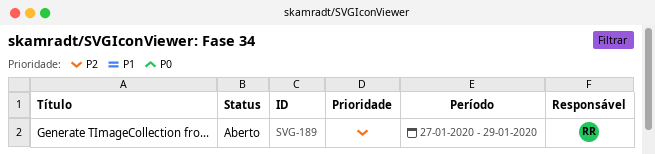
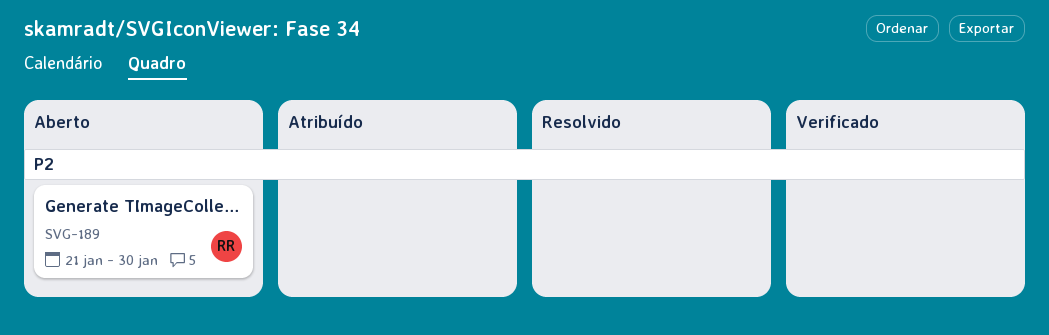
SVG-189, start: Jan 27 -> Jan 21
SVG-189, due: Jan 29 -> Jan 30

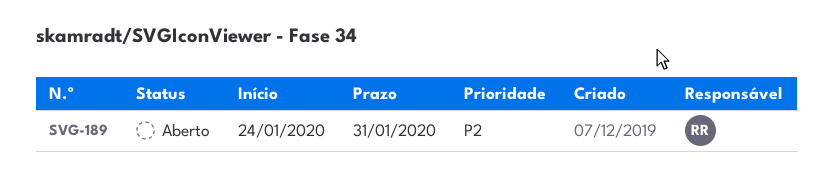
SVG-189, start: Jan 21 -> Jan 24
SVG-189, due: Jan 30 -> Jan 31

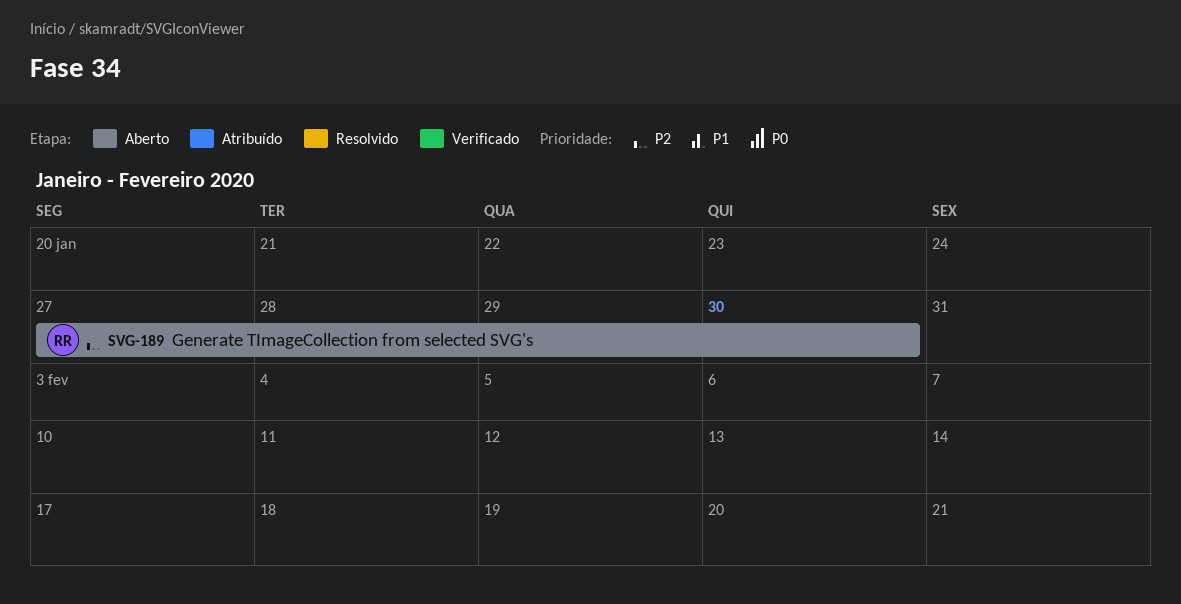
SVG-189, start: Jan 24 -> Jan 27
SVG-189, due: Jan 31 -> Jan 30

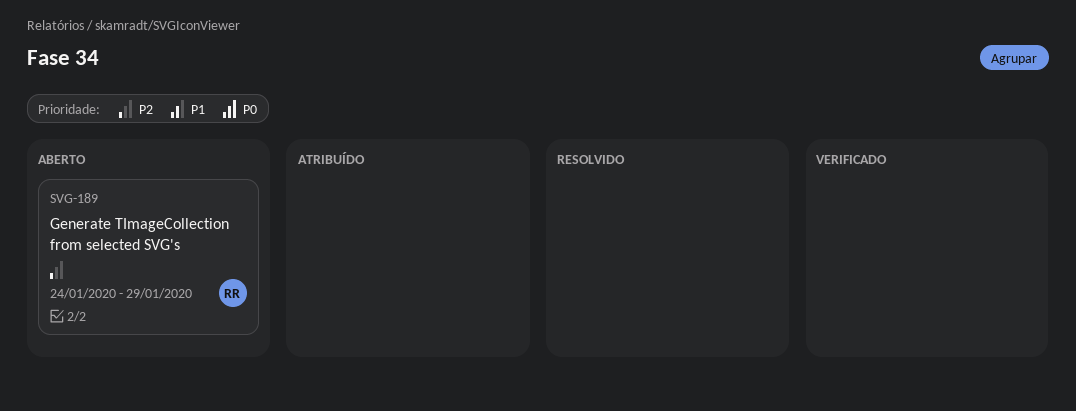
SVG-189, start: Jan 27 -> Jan 24
SVG-189, due: Jan 30 -> Jan 29

